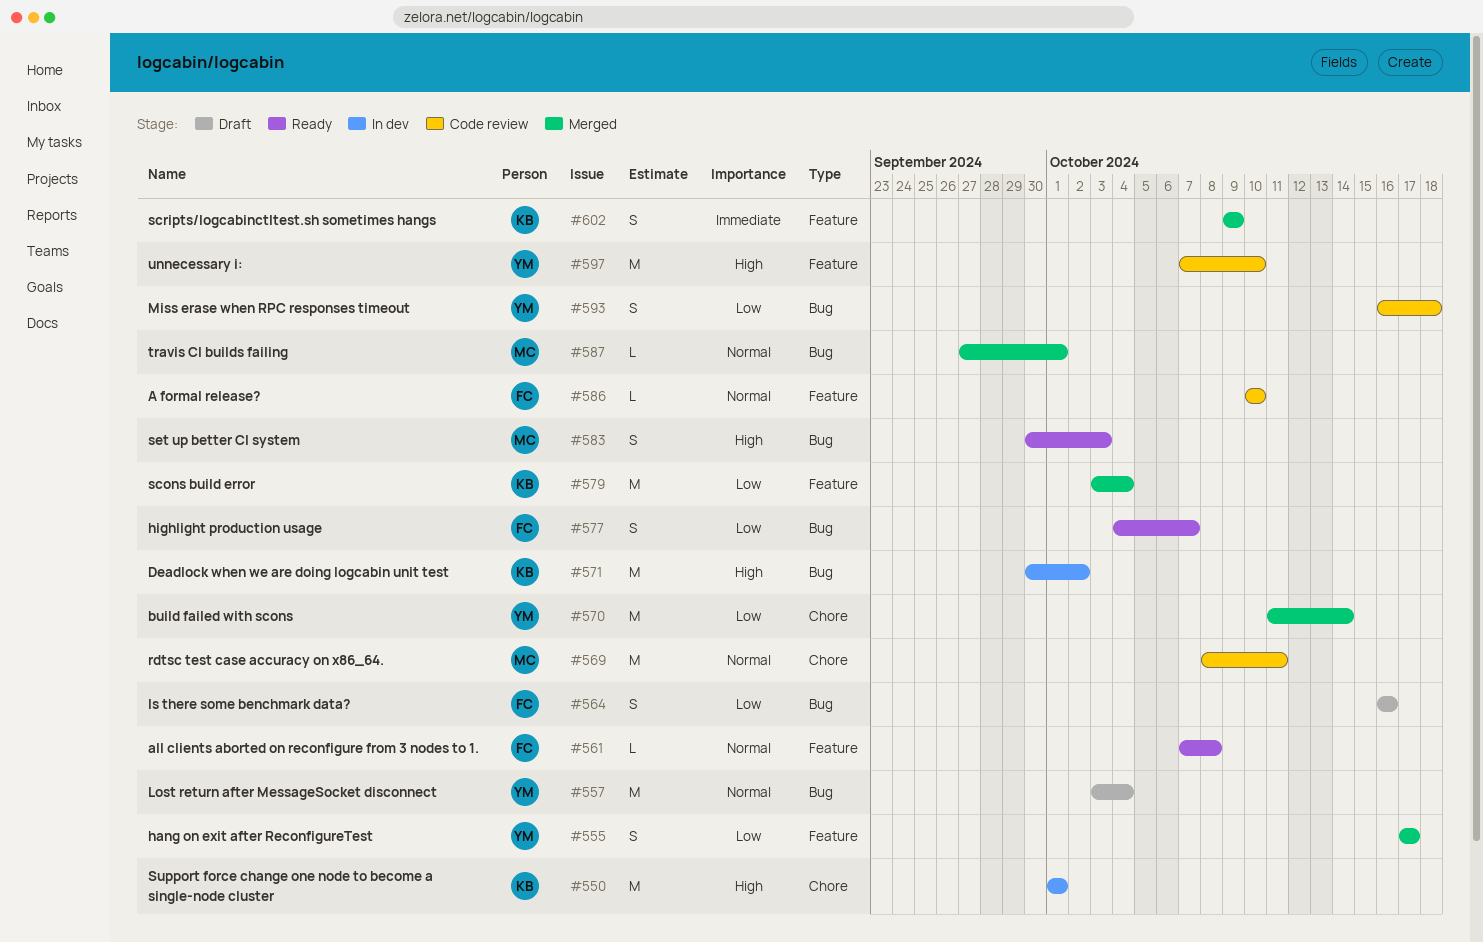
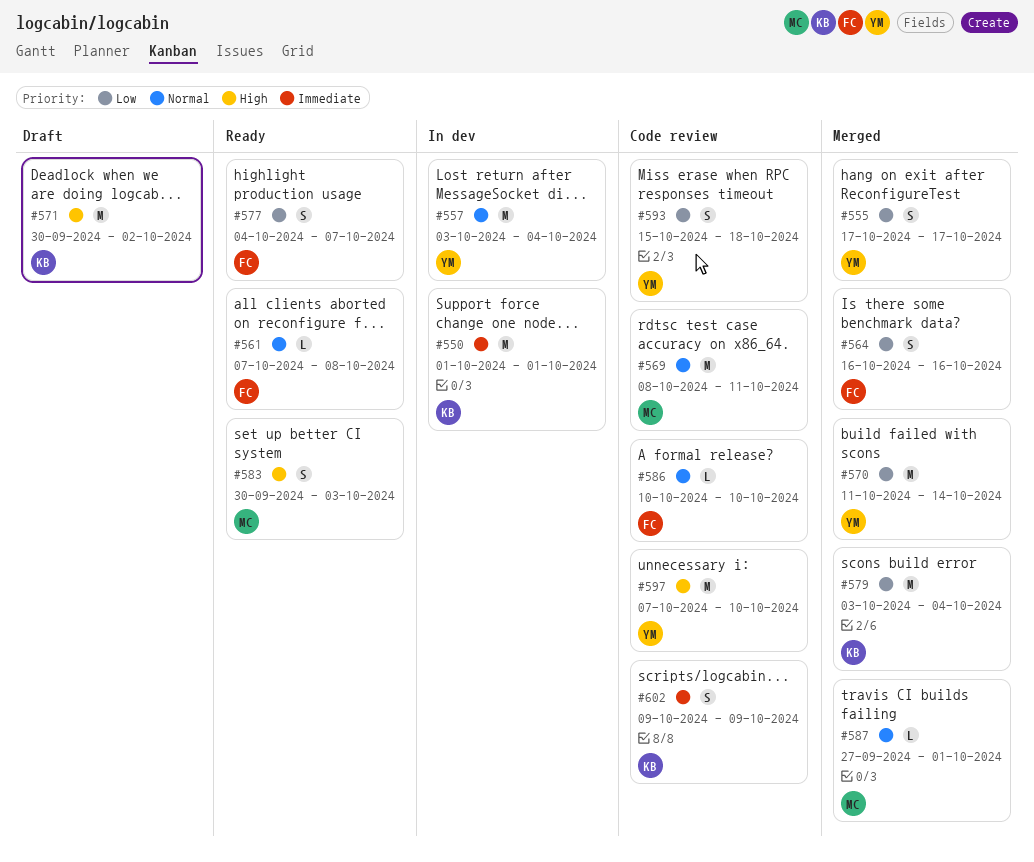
#550, priority: High -> Immediate
#557, status: Draft -> In dev
#564, status: Draft -> Merged
#571, status: In dev -> Draft
#593, start: Oct 16 -> Oct 15
#602, status: Merged -> Code review

